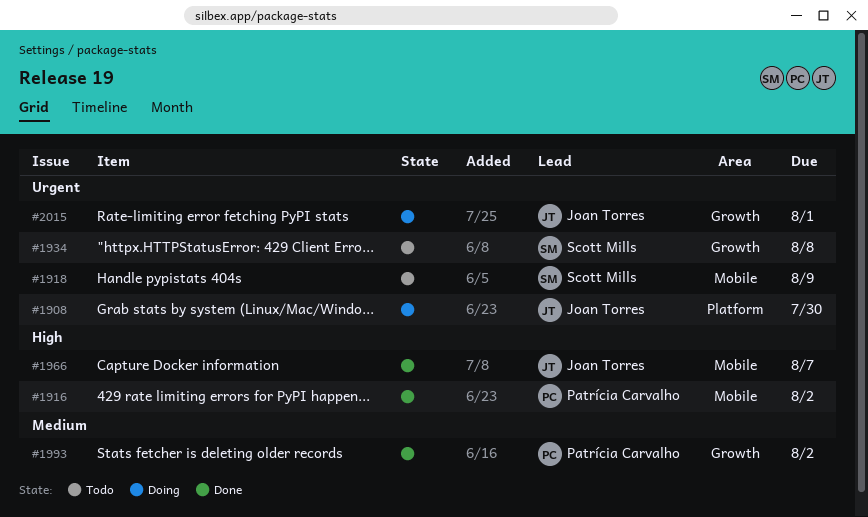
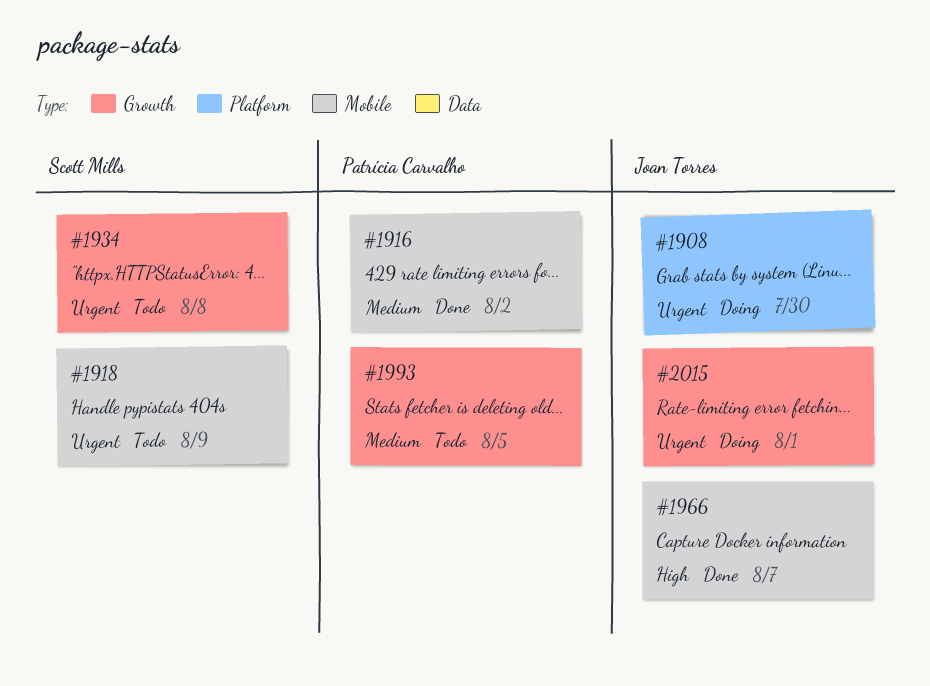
#1916, priority: High -> Medium
#1993, status: Done -> Todo
#1993, due: Aug 2 -> Aug 5

